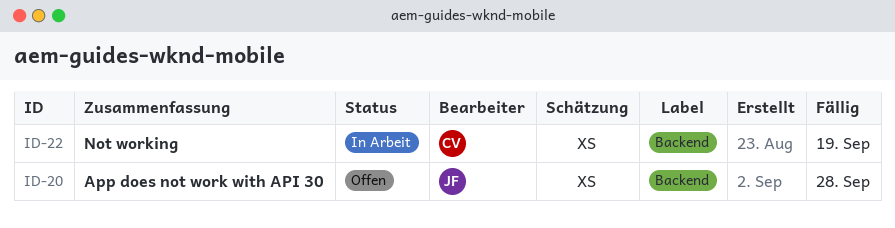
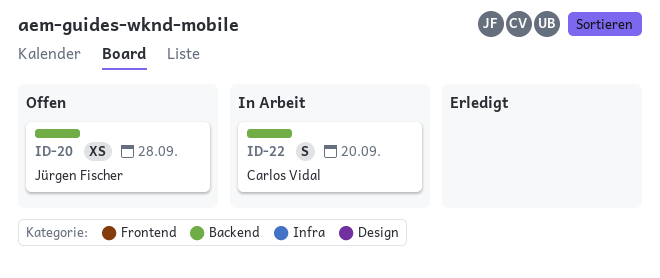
ID-22, estimate: XS -> S
ID-22, due: Sep 19 -> Sep 20

